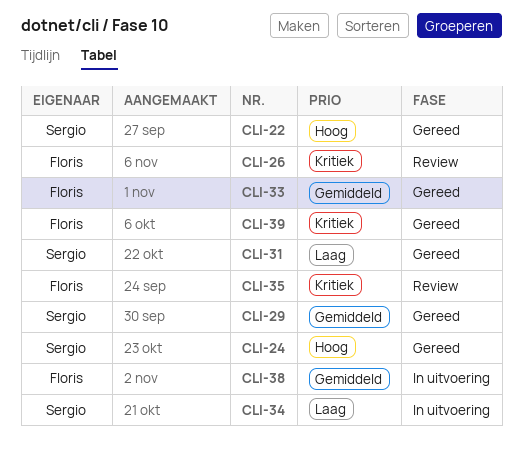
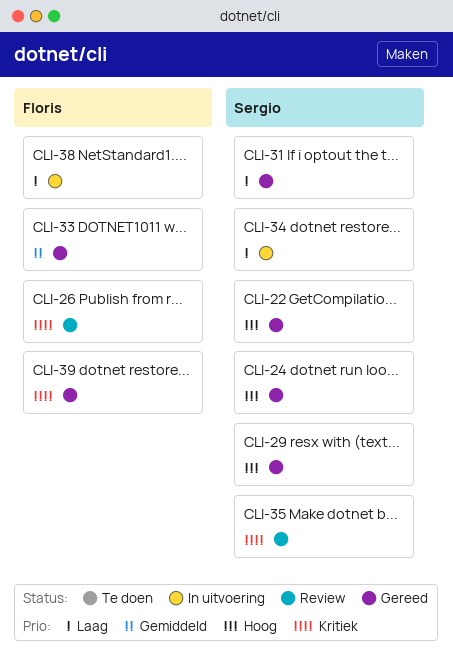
CLI-29, priority: Gemiddeld -> Hoog
CLI-35, owner: Floris -> Sergio
CLI-38, priority: Gemiddeld -> Laag

